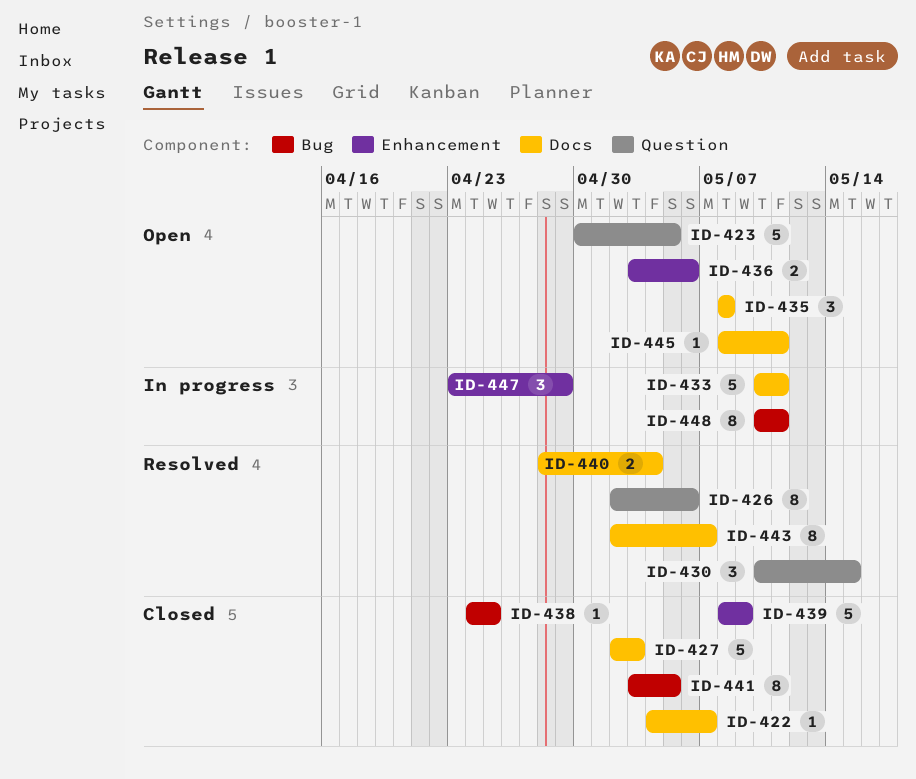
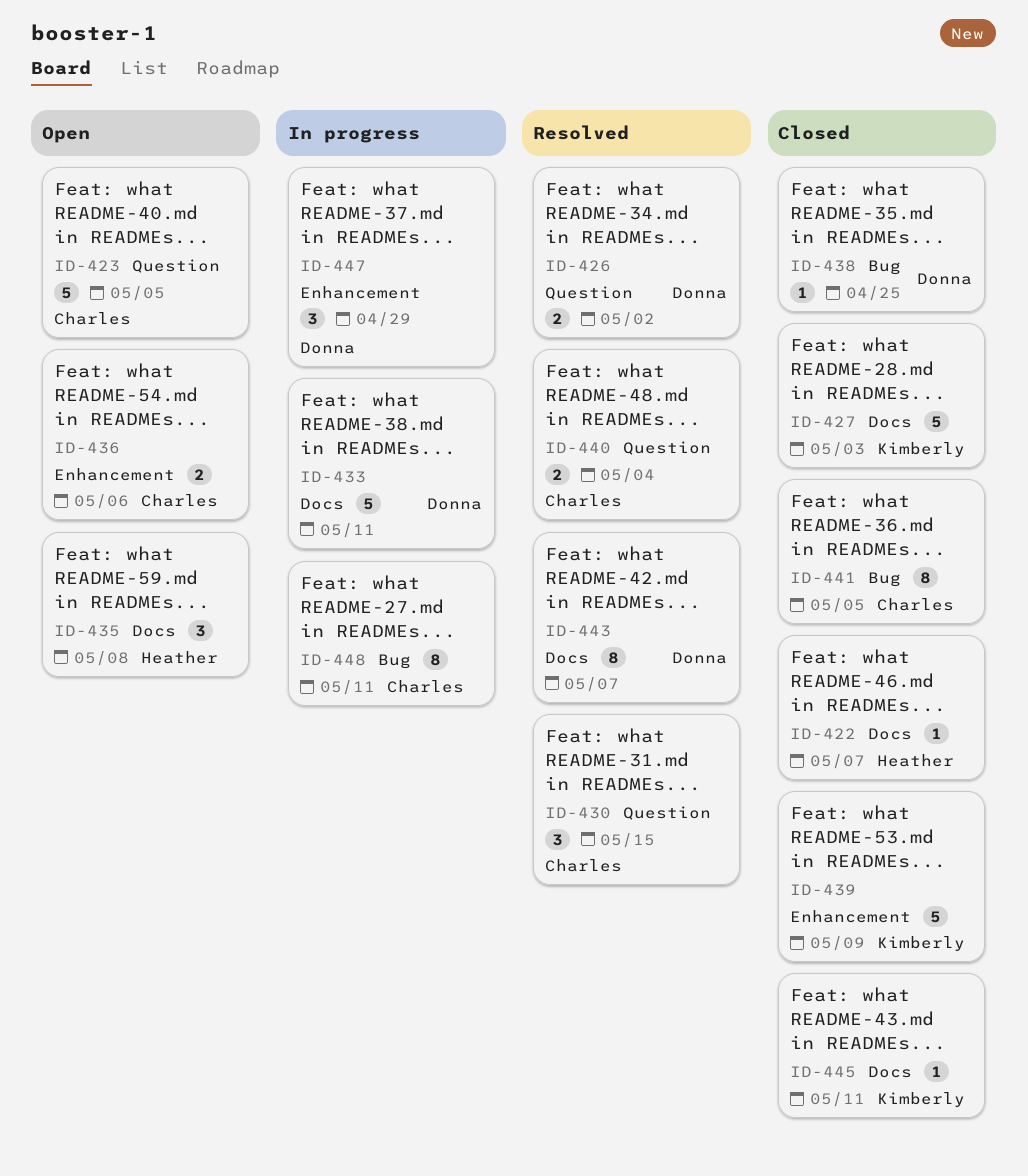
ID-426, estimate: 8 -> 2
ID-426, due: May 6 -> May 2
ID-440, label: Docs -> Question
ID-445, status: Open -> Closed

